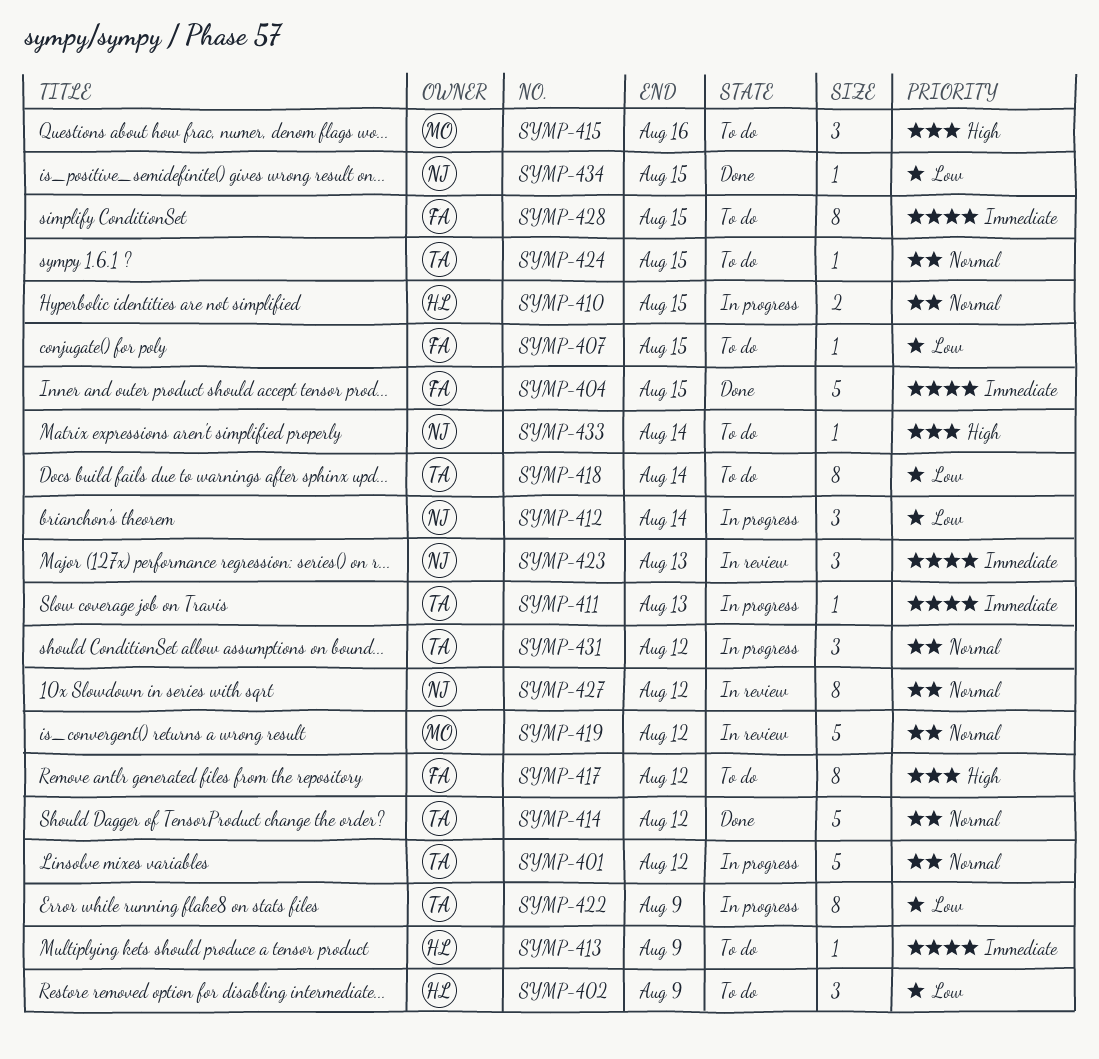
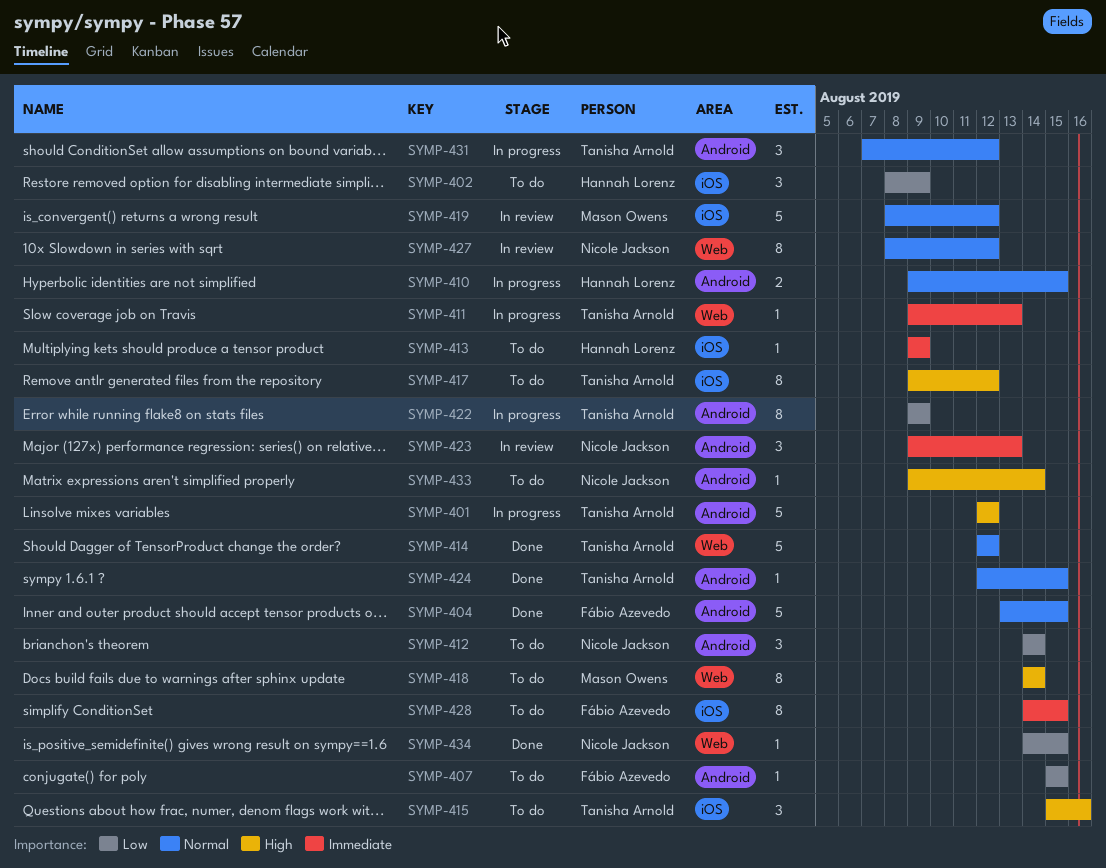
SYMP-401, priority: Normal -> High
SYMP-404, priority: Immediate -> Normal
SYMP-412, status: In progress -> To do
SYMP-415, owner: Mason Owens -> Tanisha Arnold
SYMP-417, owner: Fábio Azevedo -> Tanisha Arnold
SYMP-418, owner: Tanisha Arnold -> Mason Owens
SYMP-418, priority: Low -> High
SYMP-424, status: To do -> Done

